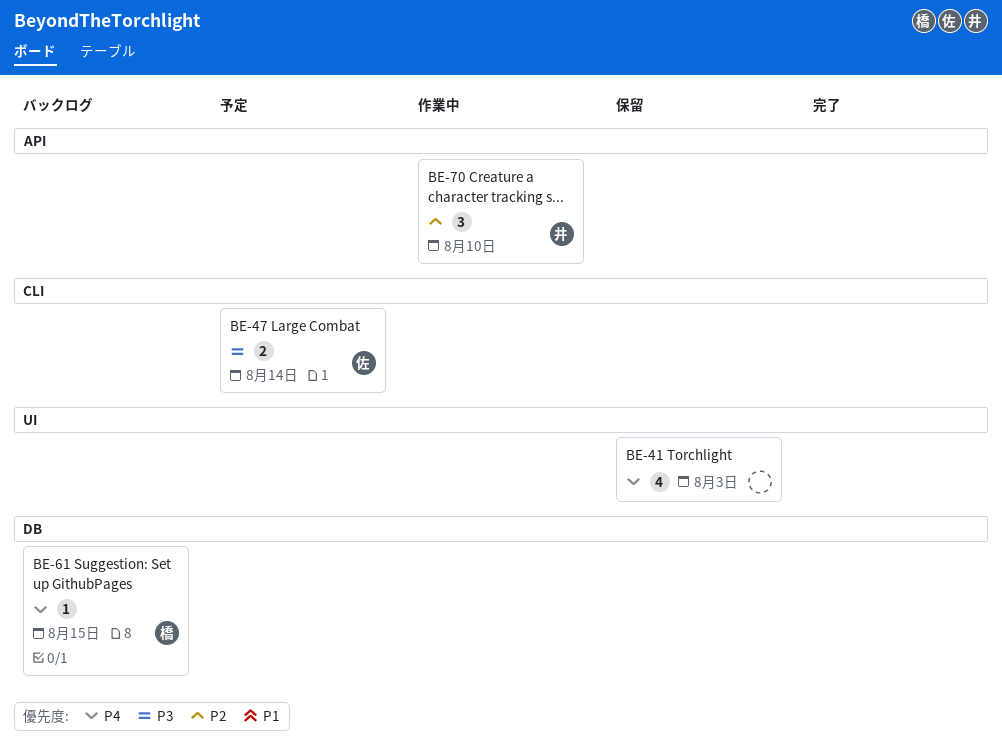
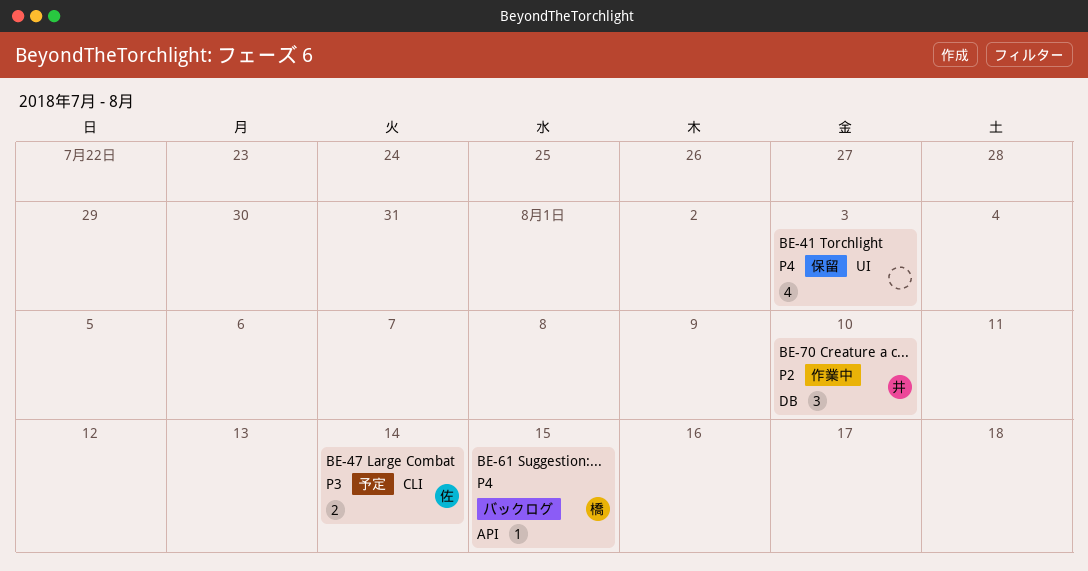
BE-61, label: DB -> API
BE-70, label: API -> DB

